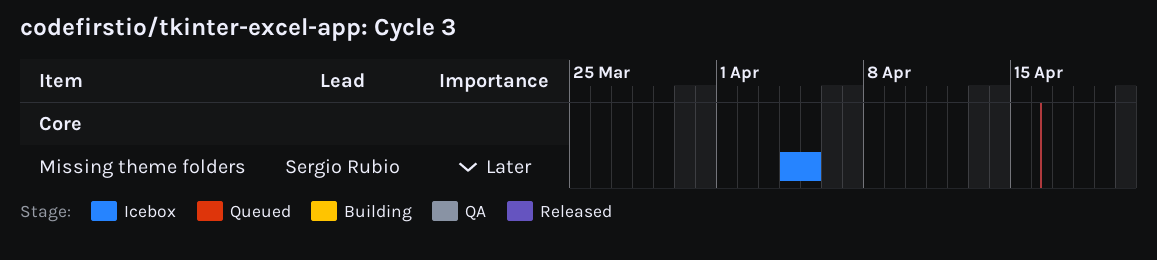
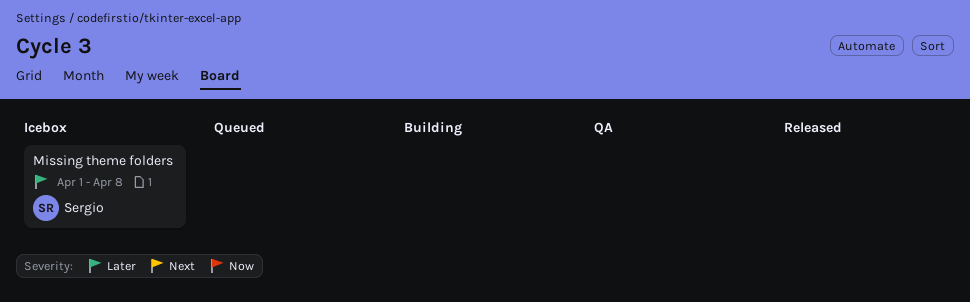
Missing theme folders, start: Apr 4 -> Apr 1
Missing theme folders, due: Apr 5 -> Apr 8

